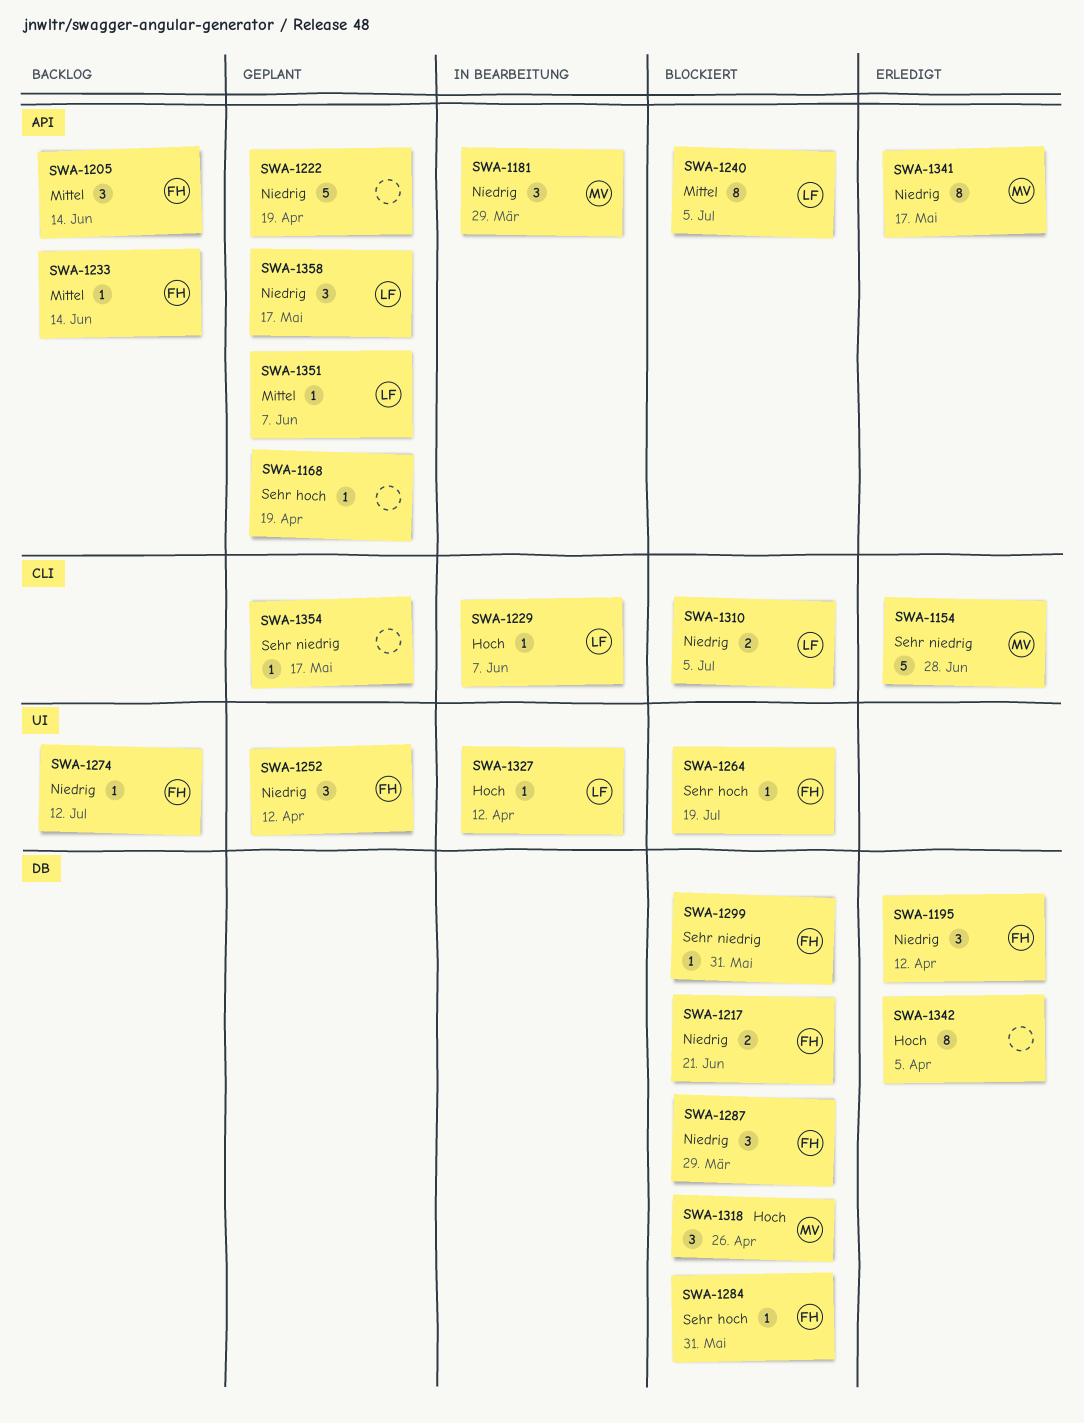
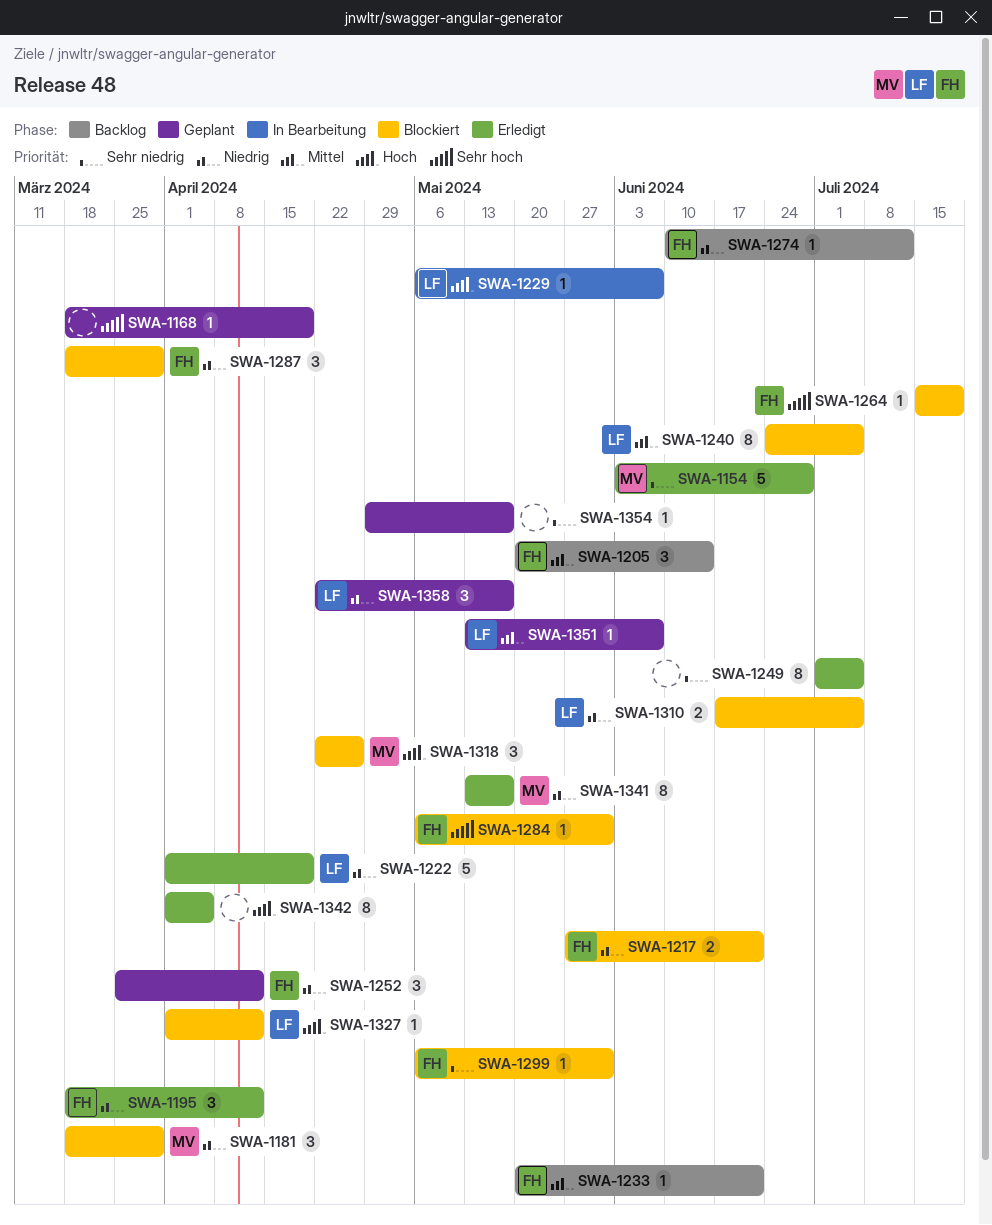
SWA-1181, status: In Bearbeitung -> Blockiert
SWA-1222, status: Geplant -> Erledigt
SWA-1222, owner: none -> LF
SWA-1233, due: Jun 14 -> Jun 21
SWA-1249: none -> present
SWA-1327, status: In Bearbeitung -> Blockiert

